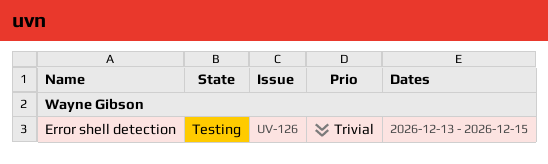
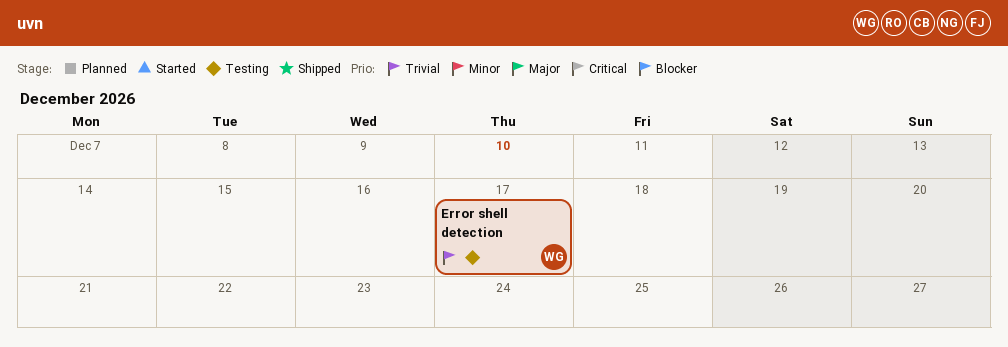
Error shell detection, due: Dec 15 -> Dec 17

